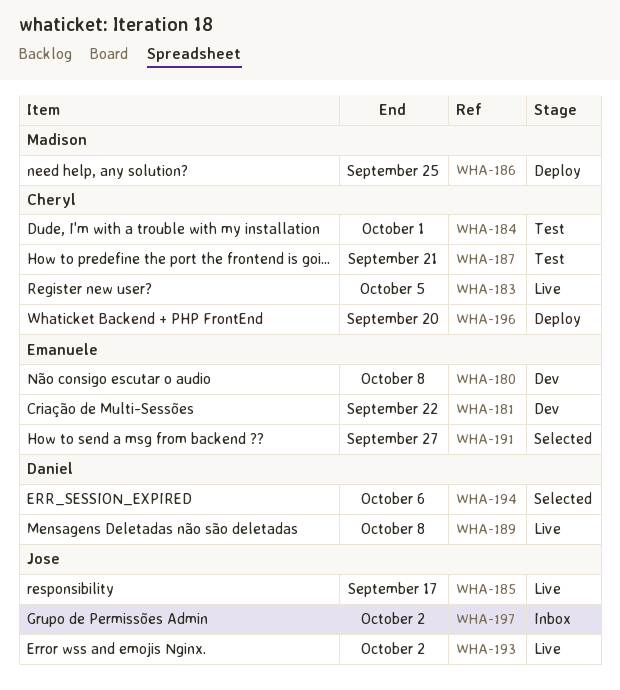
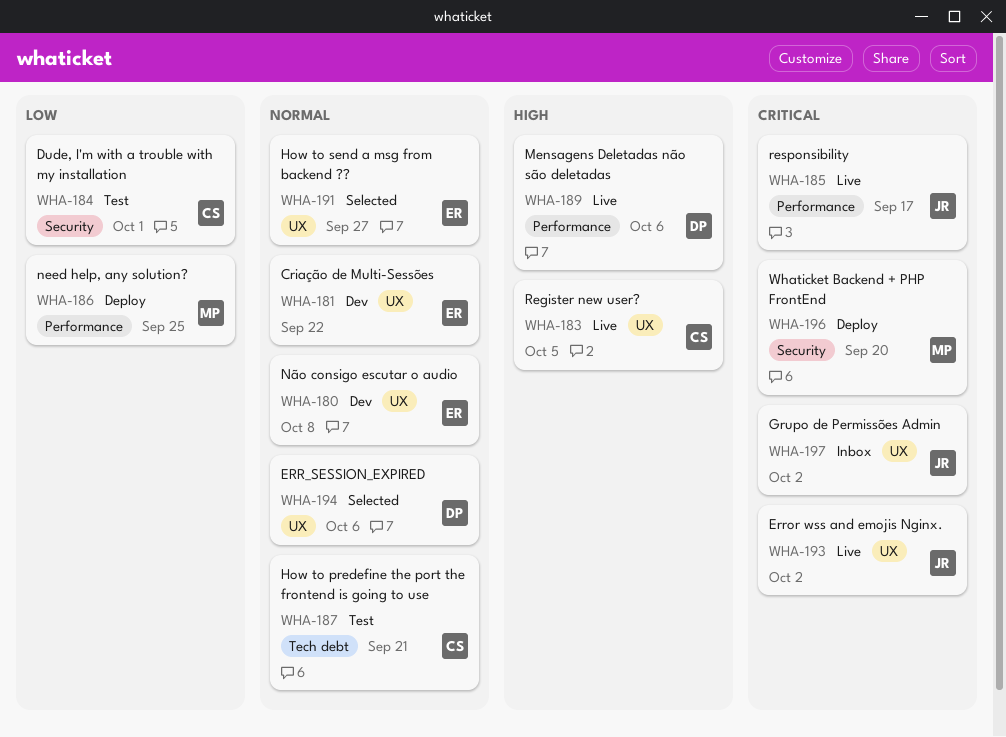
WHA-189, due: Oct 8 -> Oct 6
WHA-196, owner: Cheryl -> Madison

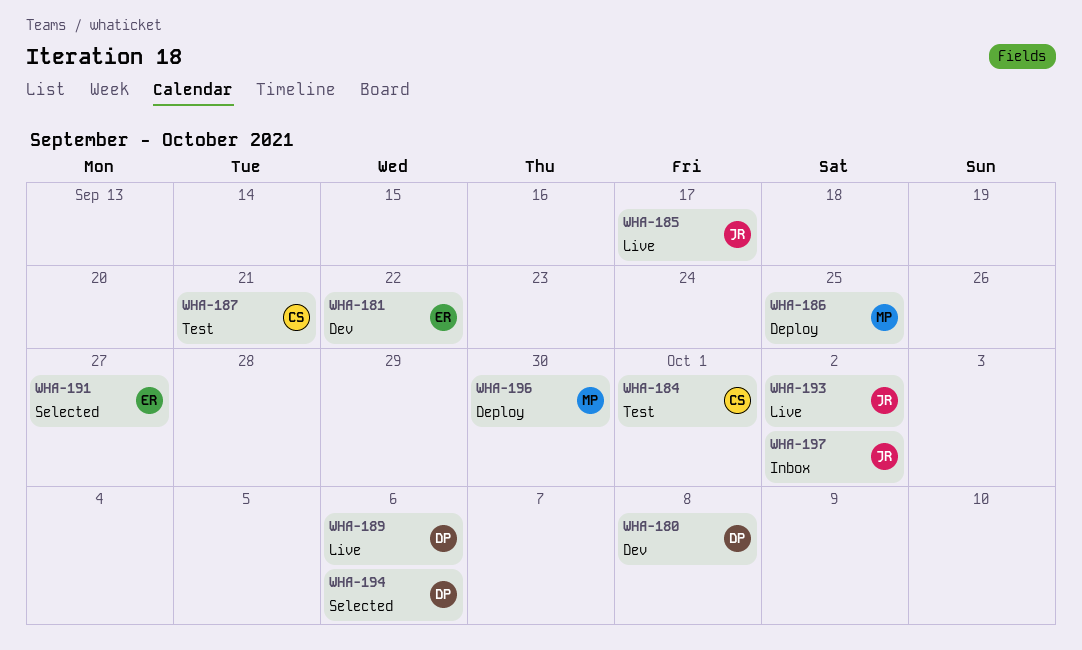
WHA-180, owner: ER -> DP
WHA-183: present -> none
WHA-196, due: Sep 20 -> Sep 30

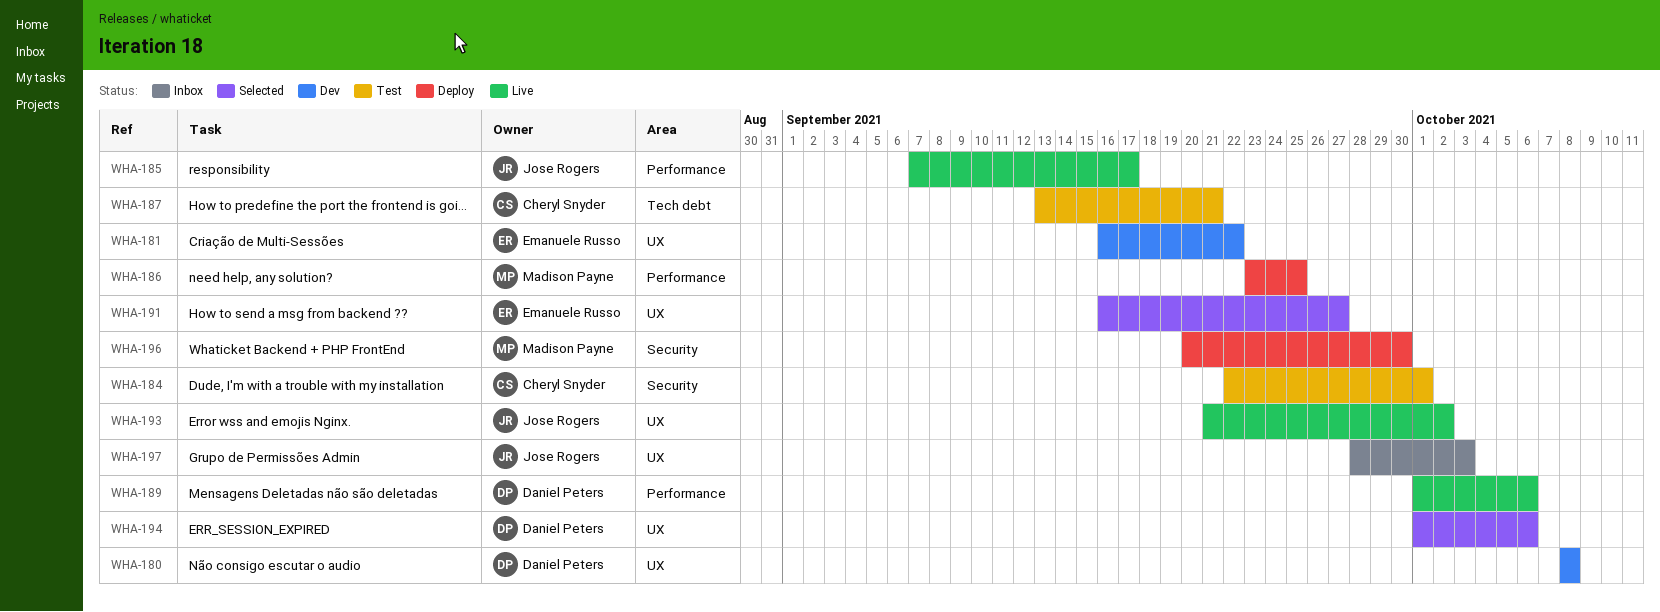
WHA-197, due: Oct 2 -> Oct 3

